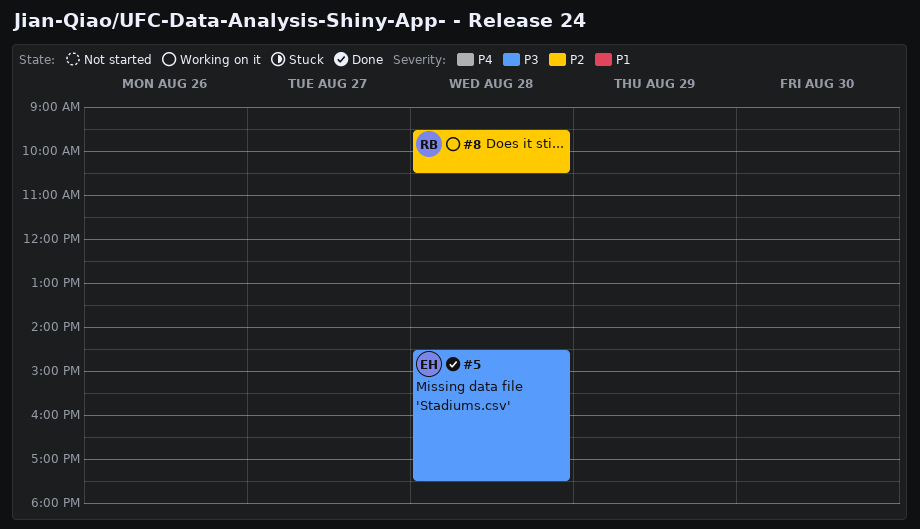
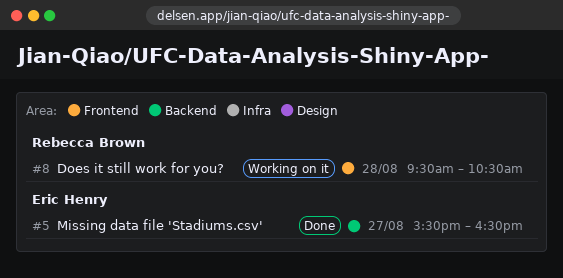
#5, day: Aug 28 -> Aug 27
#5, begins: 14:30 -> 15:30
#5, ends: 17:30 -> 16:30

